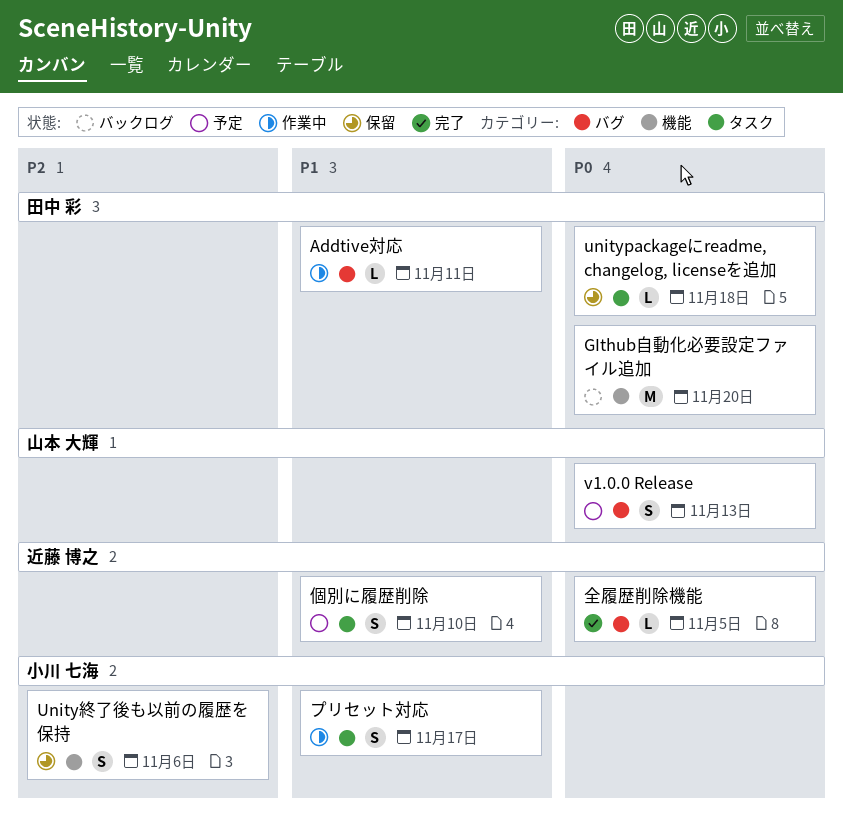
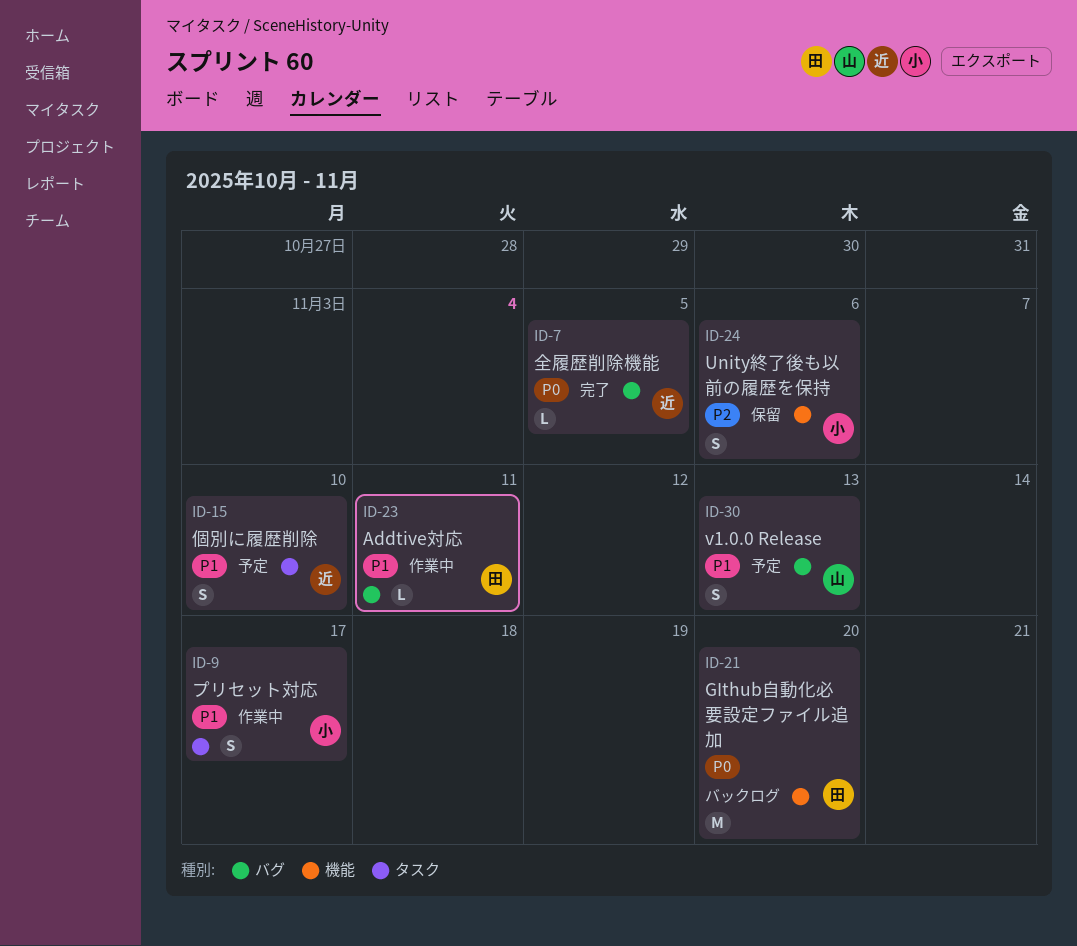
unitypackageにreadme, changelog, licenseを追加: present -> none
v1.0.0 Release, priority: P0 -> P1

